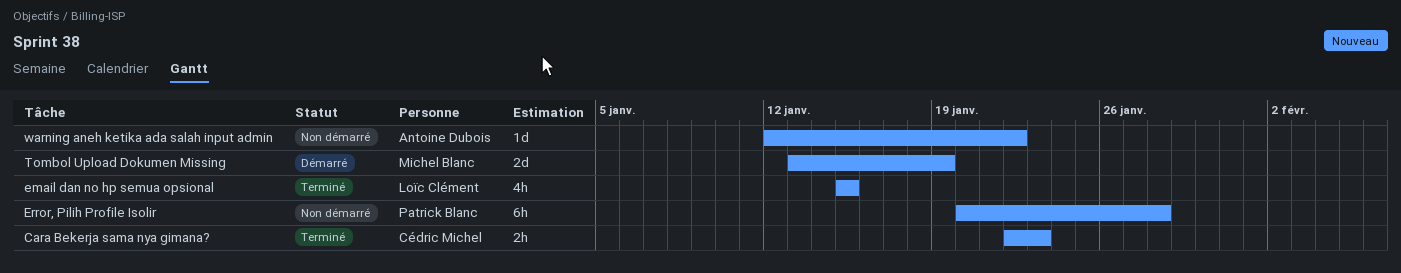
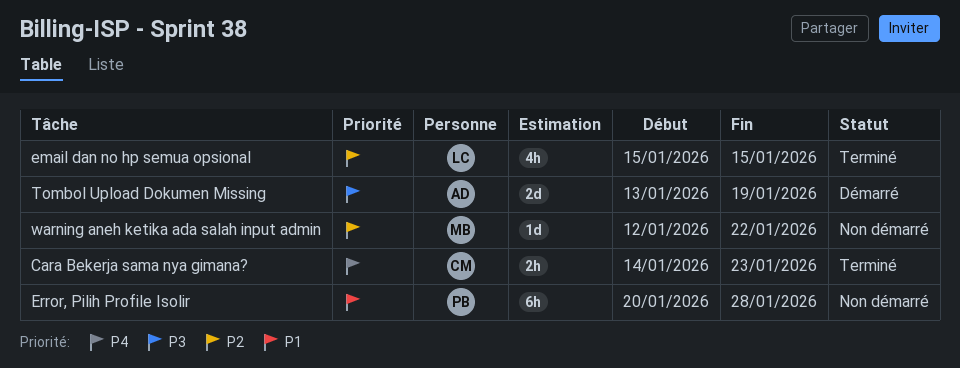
Cara Bekerja sama nya gimana?, start: Jan 22 -> Jan 14
Tombol Upload Dokumen Missing, owner: Michel Blanc -> Antoine Dubois
warning aneh ketika ada salah input admin, owner: Antoine Dubois -> Michel Blanc

